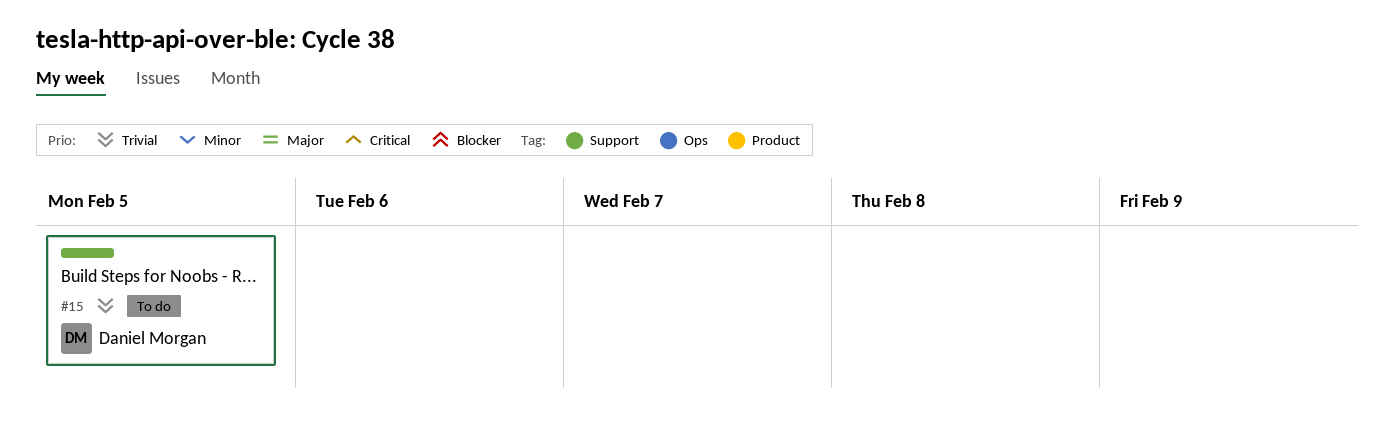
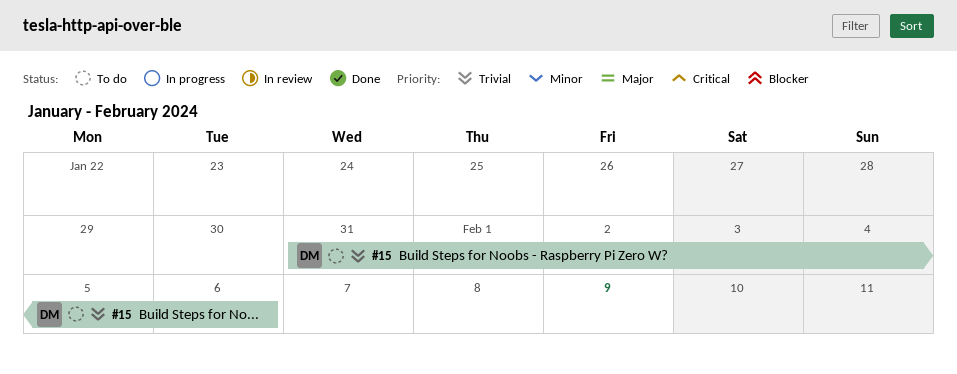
#15, due: Feb 5 -> Feb 6

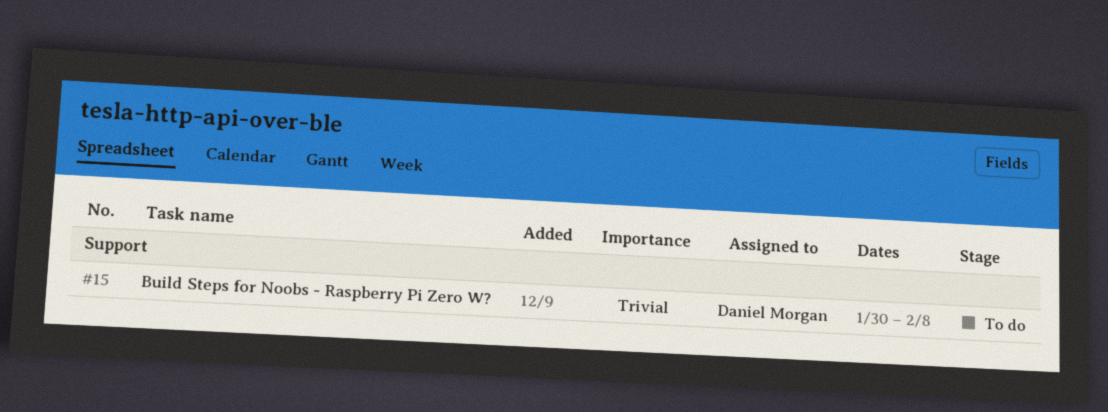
#15, start: Jan 31 -> Jan 30
#15, due: Feb 6 -> Feb 8

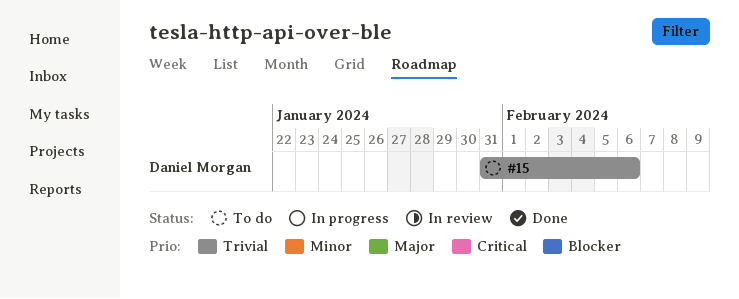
#15, start: Jan 30 -> Jan 31
#15, due: Feb 8 -> Feb 6

